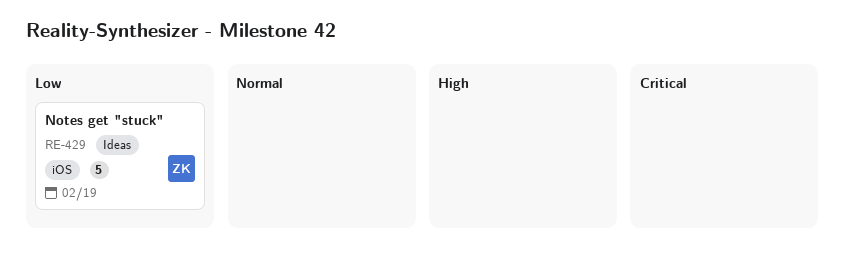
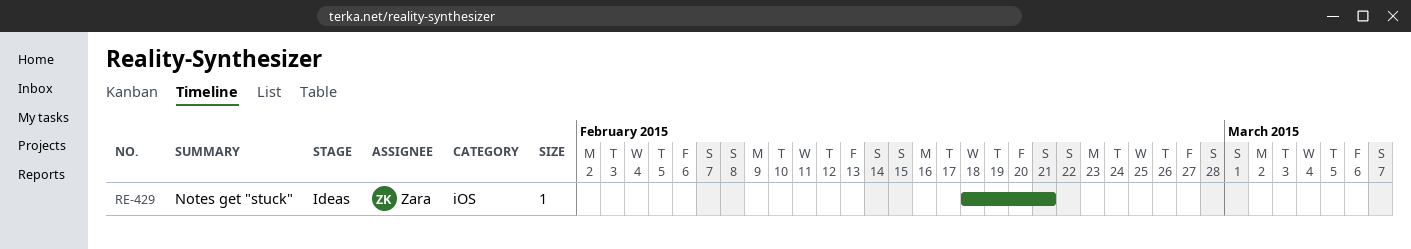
RE-429, estimate: 5 -> 1
RE-429, due: Feb 19 -> Feb 21

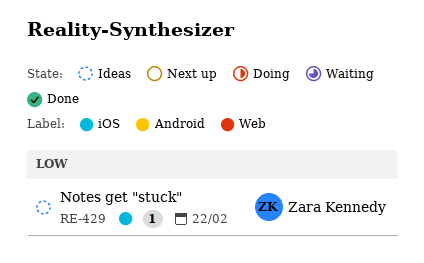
RE-429, due: Feb 21 -> Feb 22

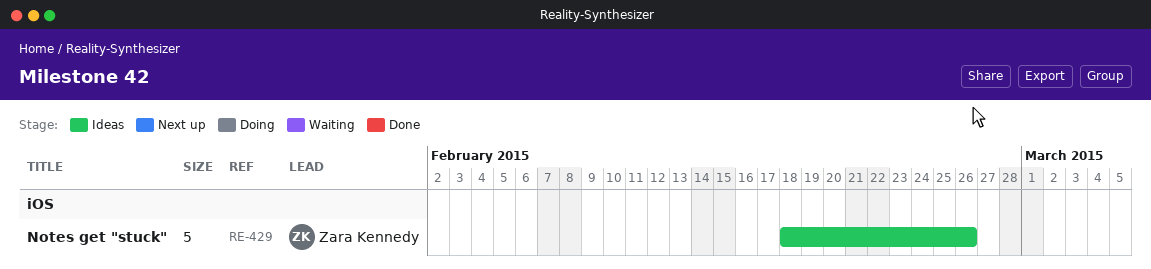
RE-429, estimate: 1 -> 5
RE-429, due: Feb 22 -> Feb 26

